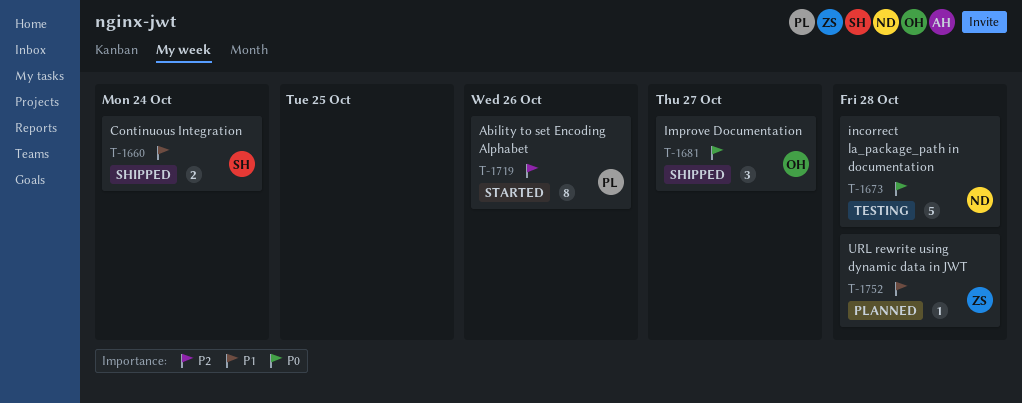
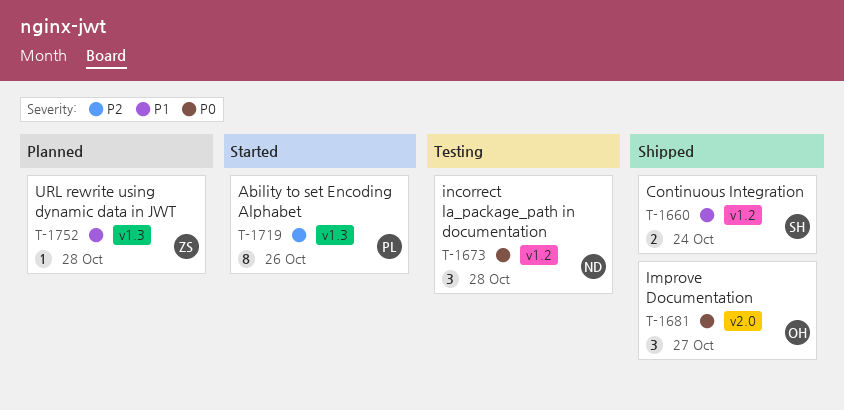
T-1673, estimate: 5 -> 3

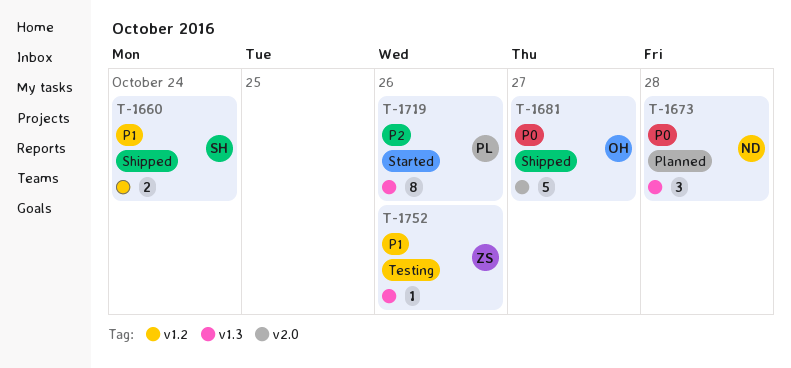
T-1673, status: Testing -> Planned
T-1673, label: v1.2 -> v1.3
T-1681, estimate: 3 -> 5
T-1752, status: Planned -> Testing
T-1752, due: Oct 28 -> Oct 26

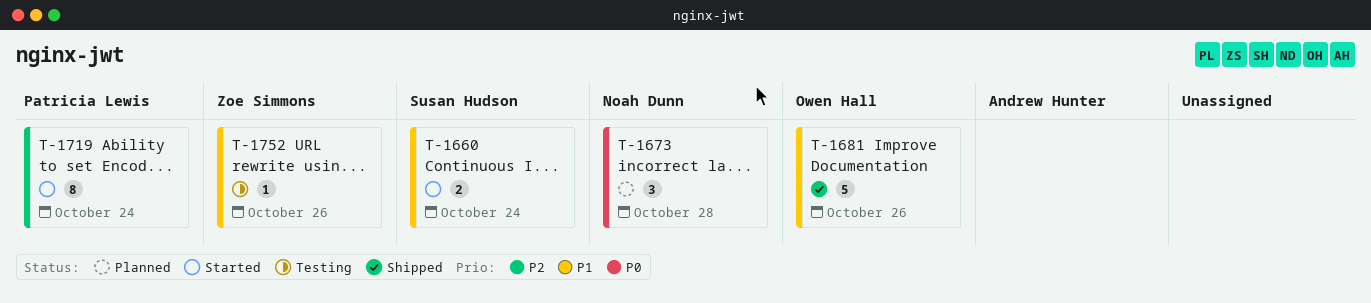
T-1660, status: Shipped -> Started
T-1681, priority: P0 -> P1
T-1681, due: Oct 27 -> Oct 26
T-1719, due: Oct 26 -> Oct 24

